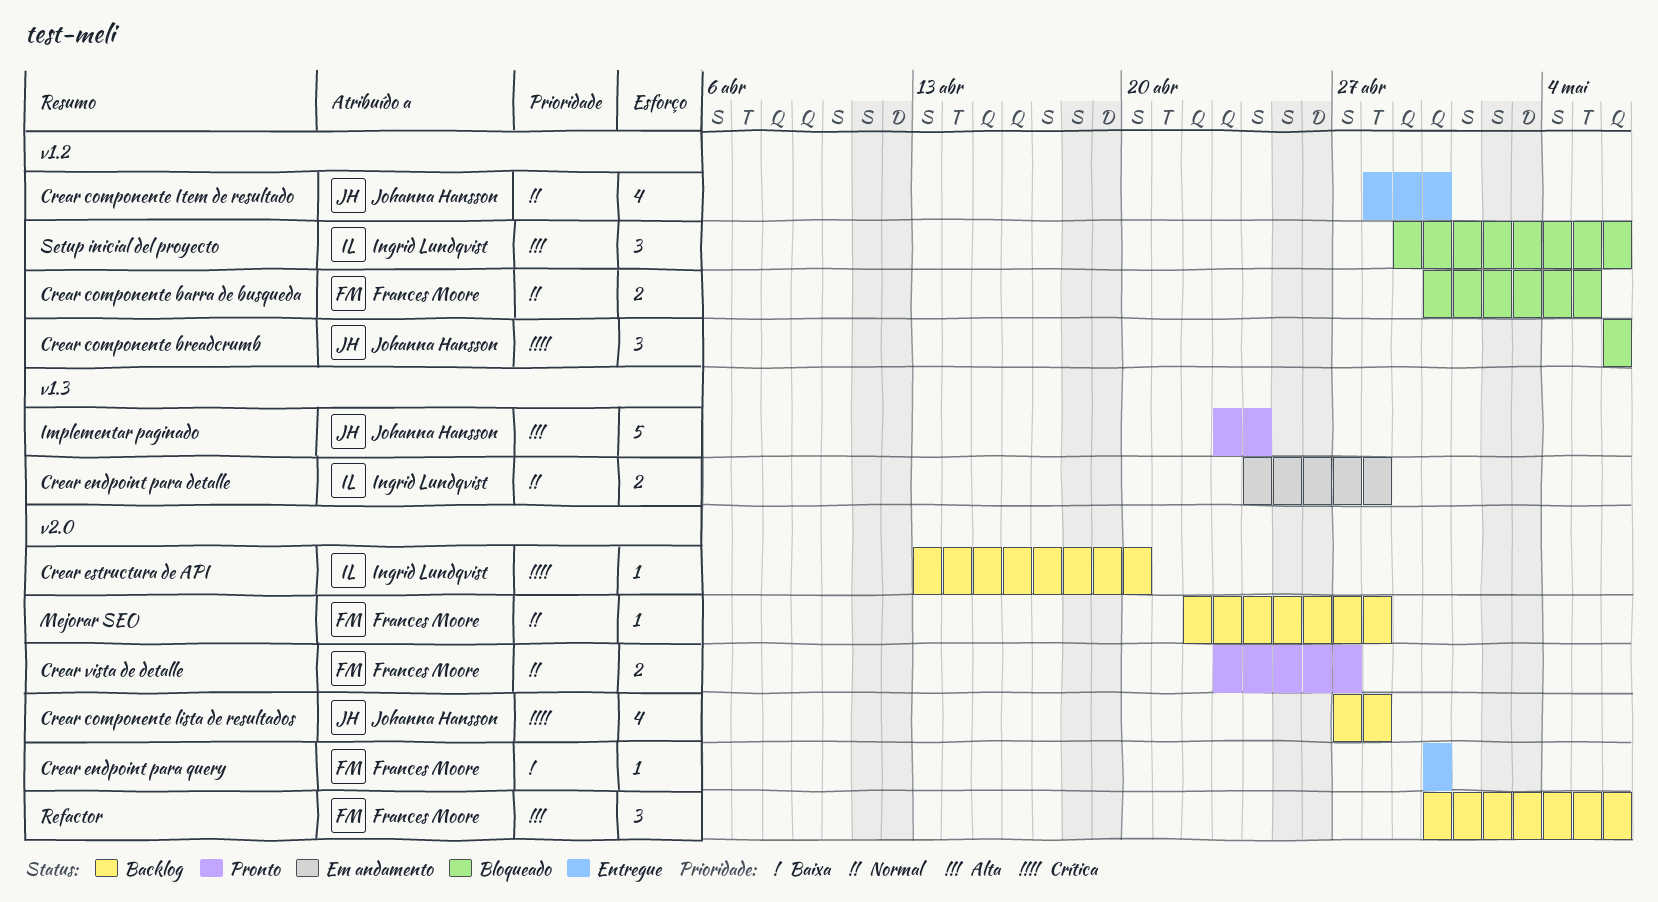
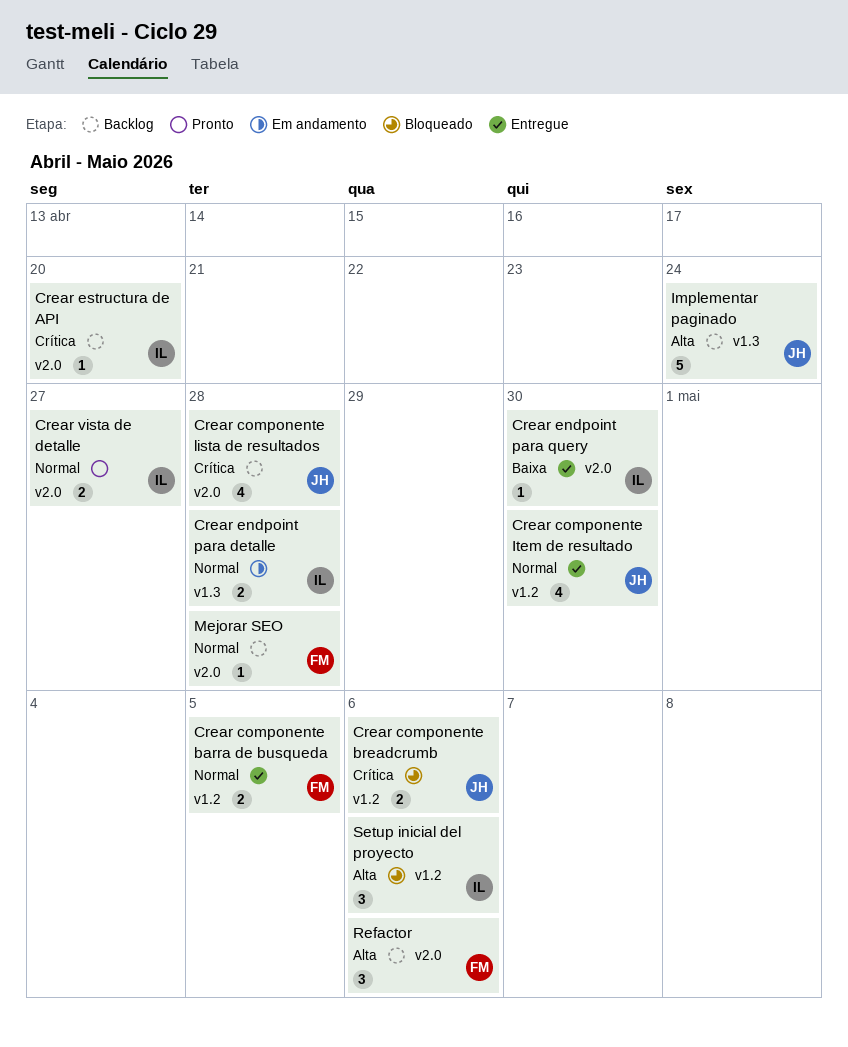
Crear componente barra de busqueda, status: Bloqueado -> Entregue
Crear componente breadcrumb, estimate: 3 -> 2
Crear endpoint para query, owner: Frances Moore -> Ingrid Lundqvist
Crear vista de detalle, owner: Frances Moore -> Ingrid Lundqvist
Implementar paginado, status: Pronto -> Backlog

